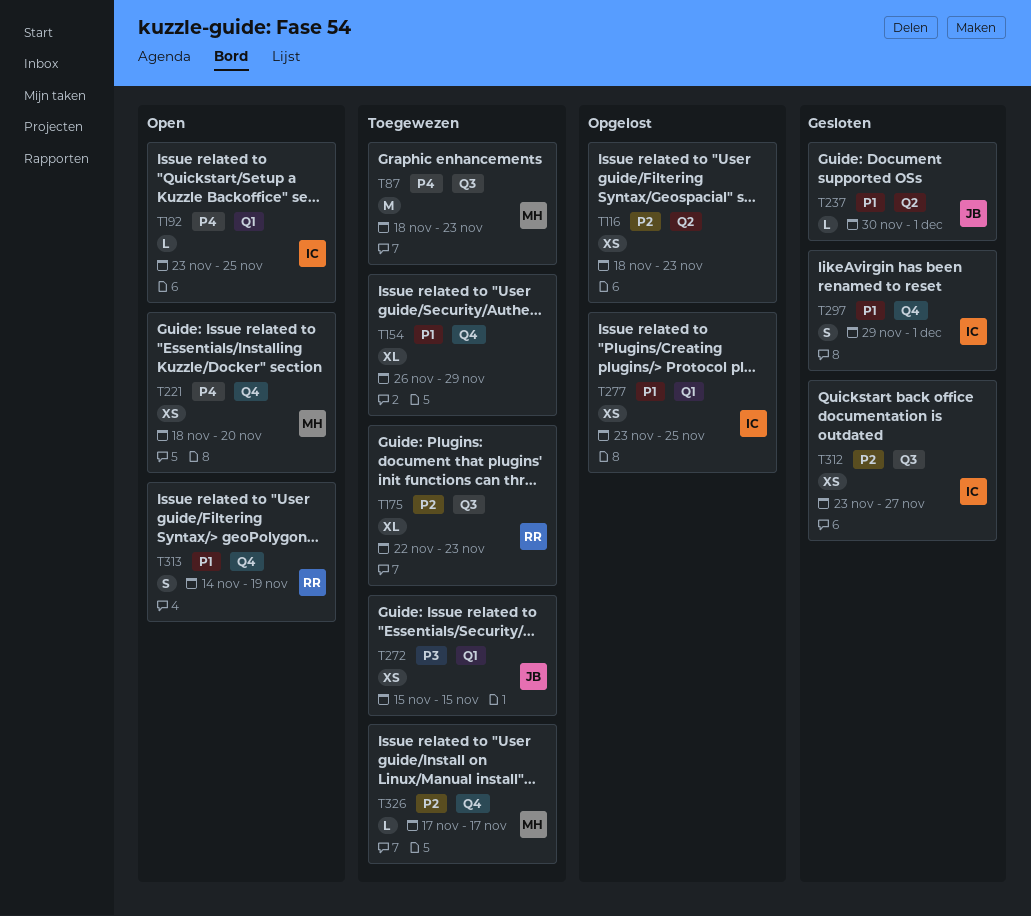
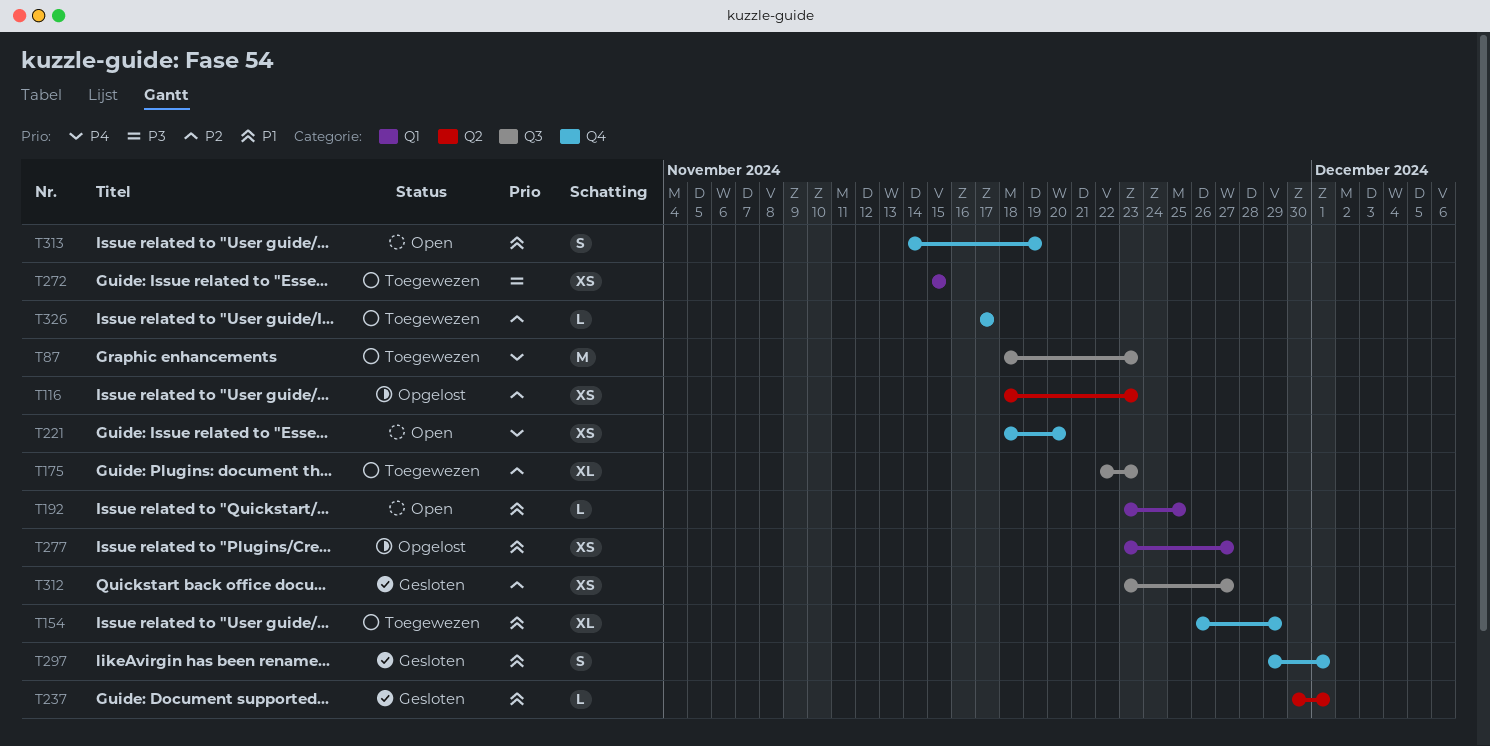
T192, priority: P4 -> P1
T277, due: Nov 25 -> Nov 27

